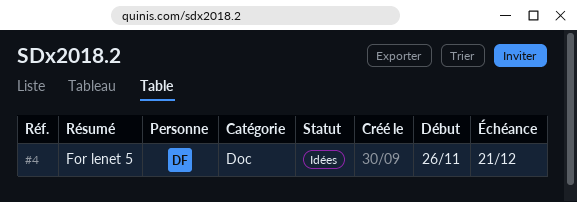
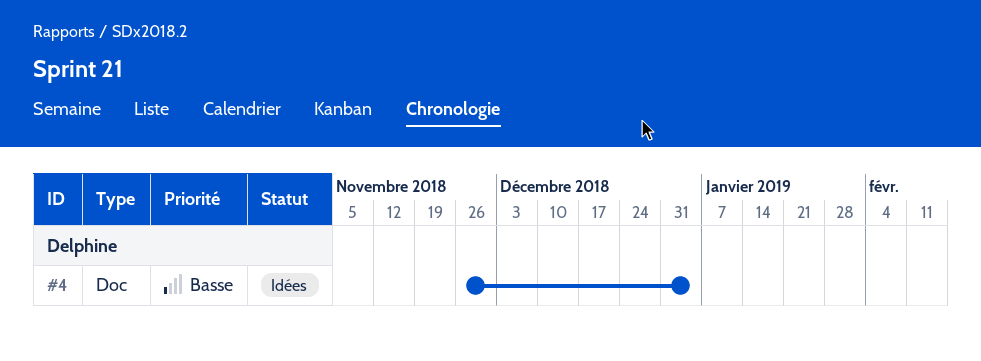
#4, due: Dec 21 -> Jan 4

